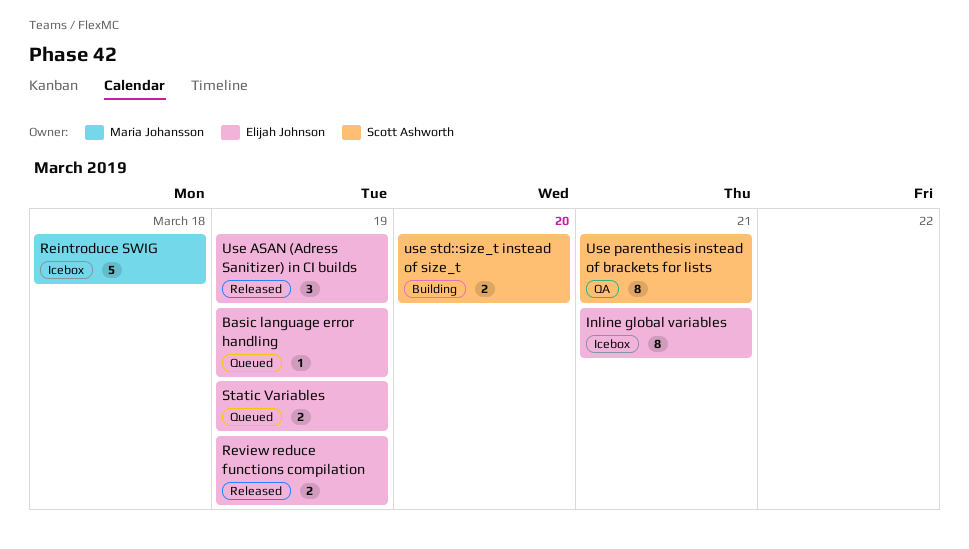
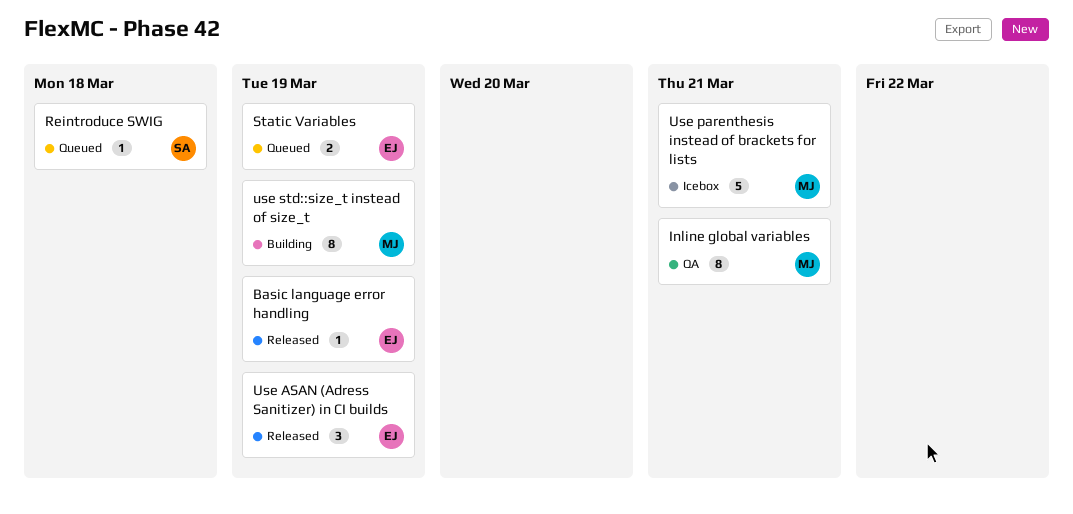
Basic language error handling, status: Queued -> Released
Inline global variables, status: Icebox -> QA
Inline global variables, owner: Elijah Johnson -> Maria Johansson
Reintroduce SWIG, status: Icebox -> Queued
Reintroduce SWIG, owner: Maria Johansson -> Scott Ashworth
Reintroduce SWIG, estimate: 5 -> 1
Review reduce functions compilation: present -> none
Use parenthesis instead of brackets for lists, status: QA -> Icebox
Use parenthesis instead of brackets for lists, owner: Scott Ashworth -> Maria Johansson
Use parenthesis instead of brackets for lists, estimate: 8 -> 5
use std::size_t instead of size_t, owner: Scott Ashworth -> Maria Johansson
use std::size_t instead of size_t, estimate: 2 -> 8
use std::size_t instead of size_t, due: Mar 20 -> Mar 19

